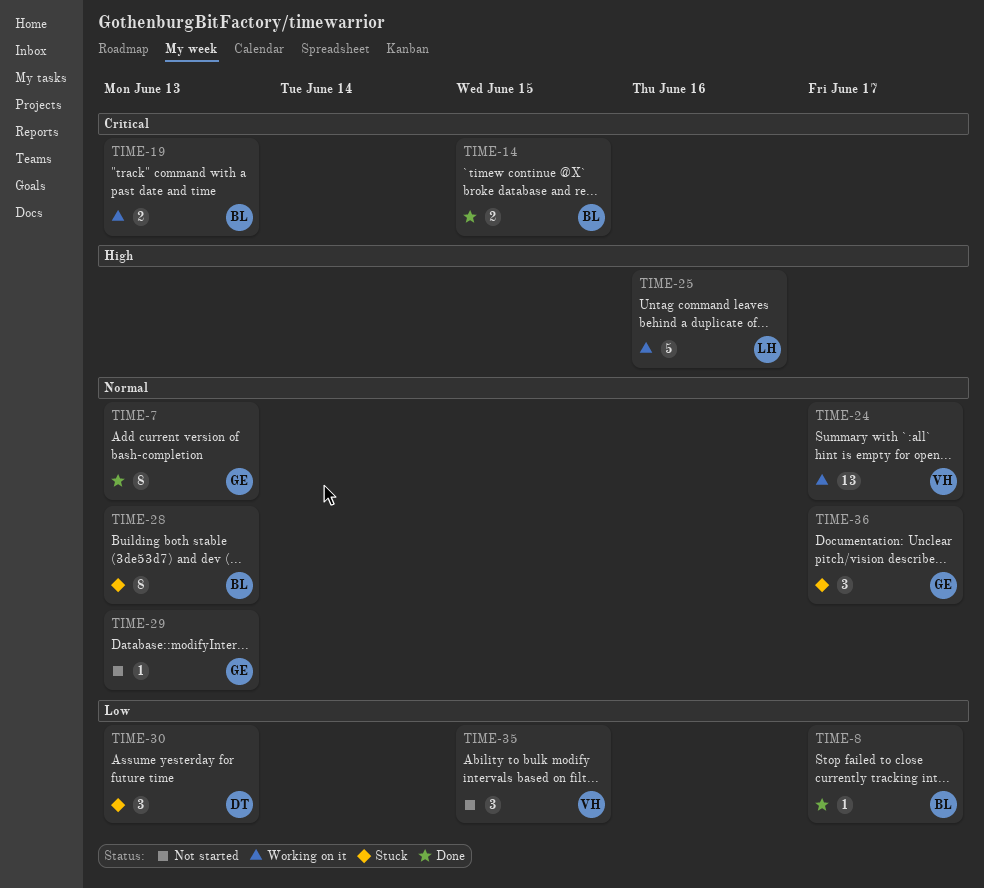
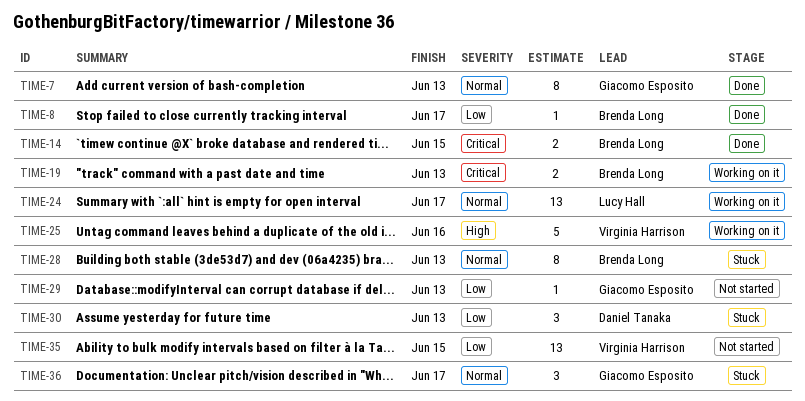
TIME-24, owner: Virginia Harrison -> Lucy Hall
TIME-25, owner: Lucy Hall -> Virginia Harrison
TIME-29, priority: Normal -> Low
TIME-35, estimate: 3 -> 13

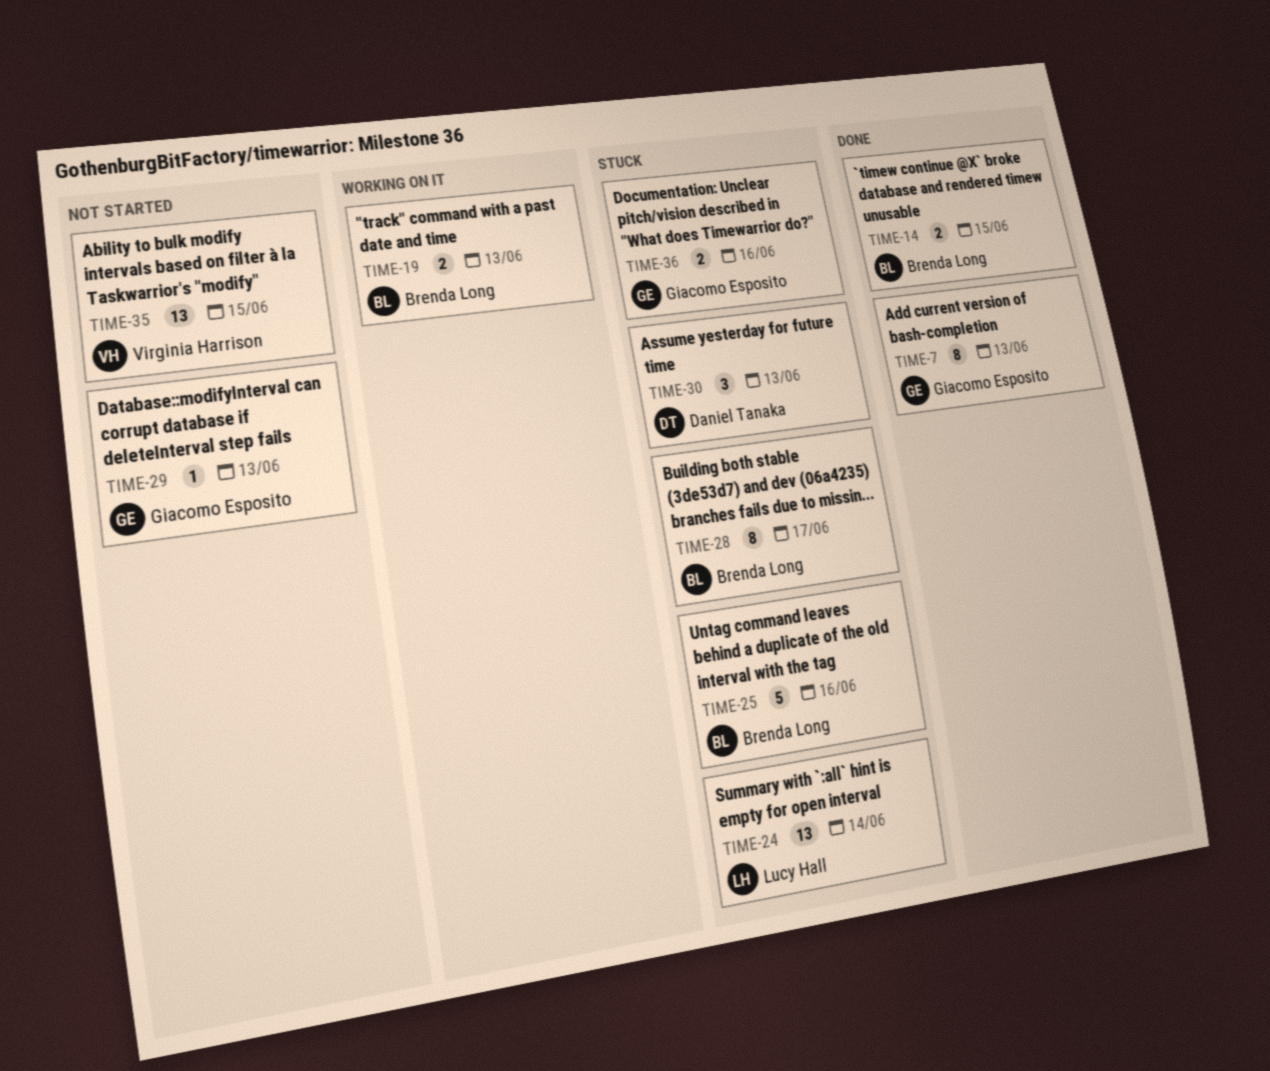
TIME-8: present -> none
TIME-24, status: Working on it -> Stuck
TIME-24, due: Jun 17 -> Jun 14
TIME-25, status: Working on it -> Stuck
TIME-25, owner: Virginia Harrison -> Brenda Long
TIME-28, due: Jun 13 -> Jun 17
TIME-36, estimate: 3 -> 2
TIME-36, due: Jun 17 -> Jun 16

